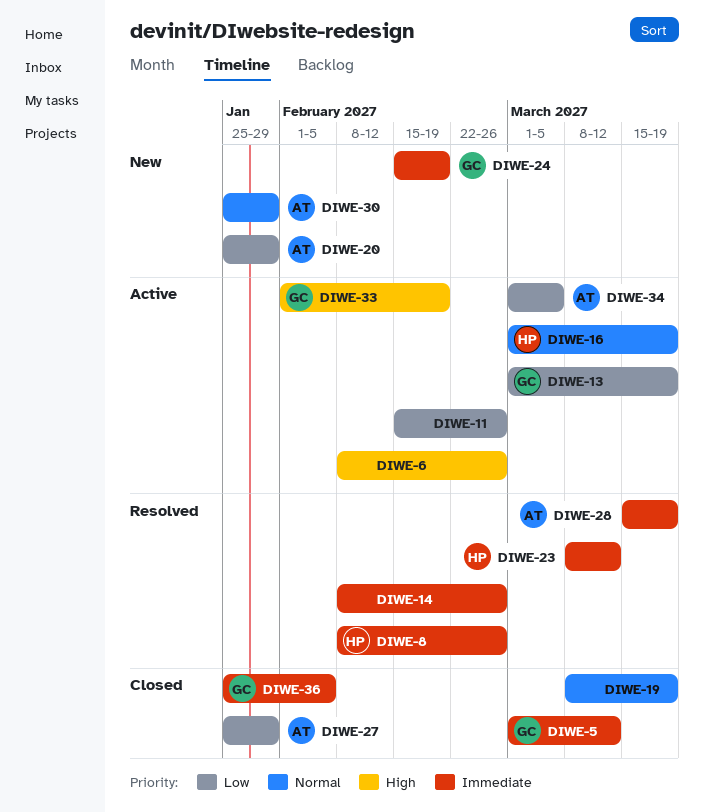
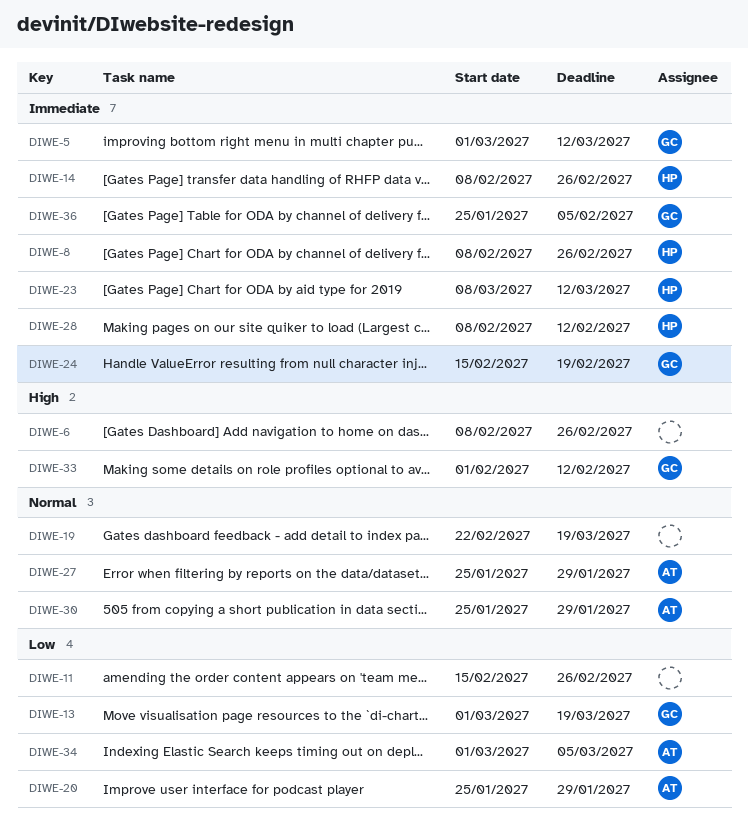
DIWE-14, owner: none -> HP
DIWE-16: present -> none
DIWE-19, start: Mar 8 -> Feb 22
DIWE-27, priority: Low -> Normal
DIWE-28, owner: AT -> HP
DIWE-28, start: Mar 15 -> Feb 8
DIWE-28, due: Mar 19 -> Feb 12
DIWE-33, due: Feb 19 -> Feb 12

